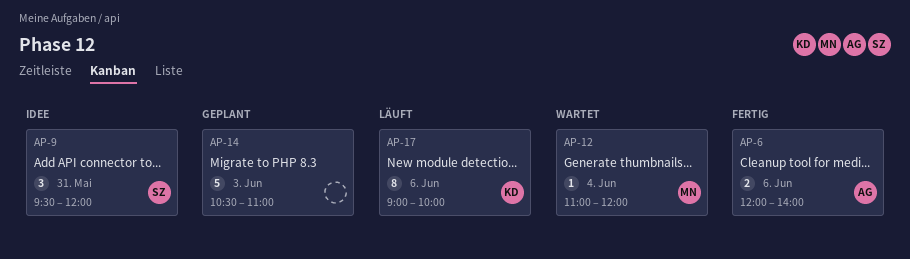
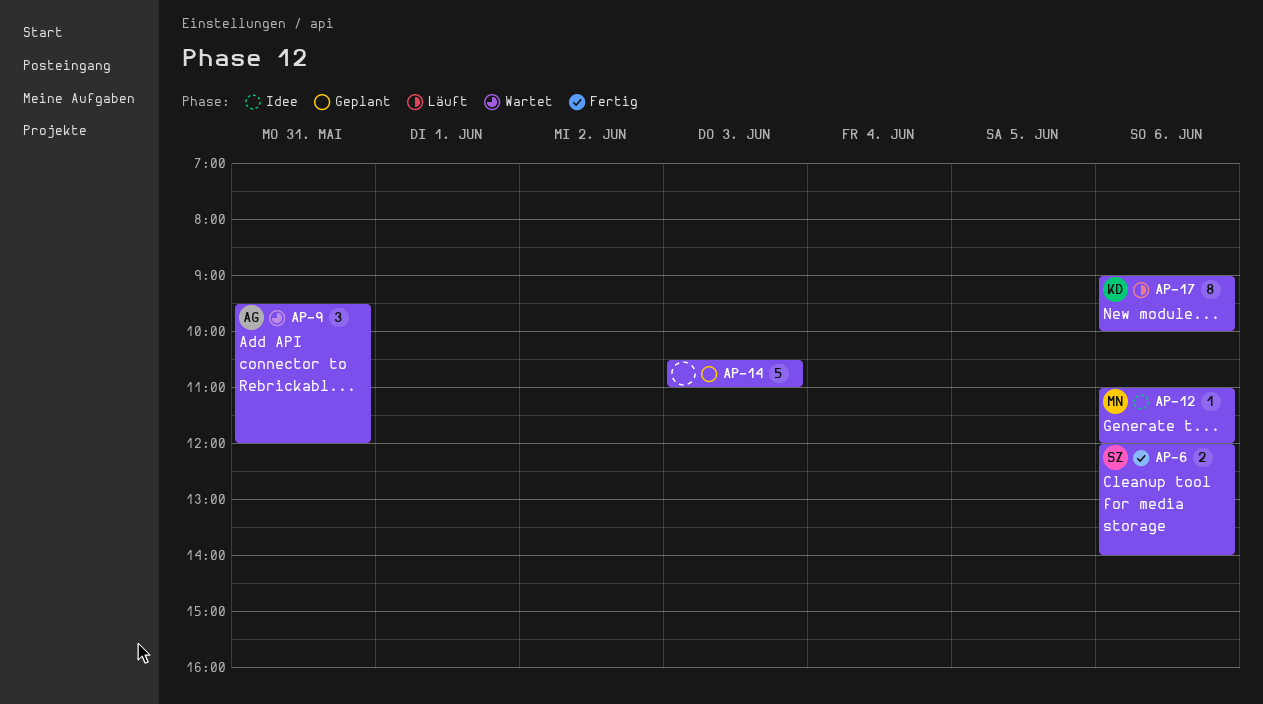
AP-6, owner: AG -> SZ
AP-9, status: Idee -> Wartet
AP-9, owner: SZ -> AG
AP-12, status: Wartet -> Idee
AP-12, day: Jun 4 -> Jun 6

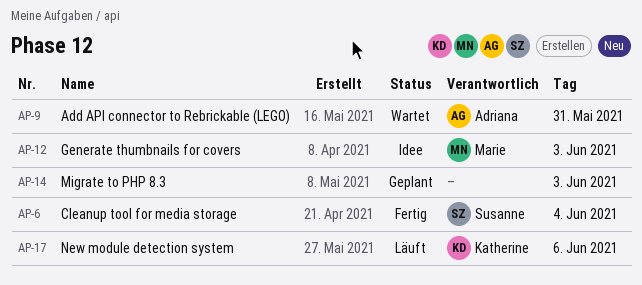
AP-6, day: Jun 6 -> Jun 4
AP-12, day: Jun 6 -> Jun 3

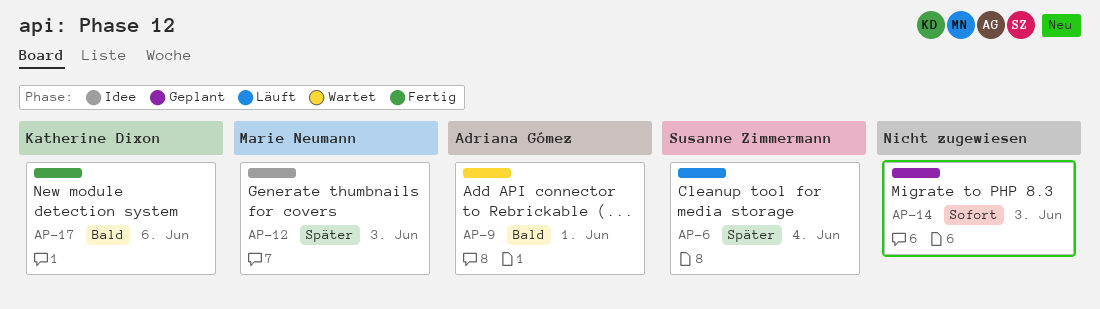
AP-6, status: Fertig -> Läuft
AP-9, day: May 31 -> Jun 1
AP-17, status: Läuft -> Fertig

